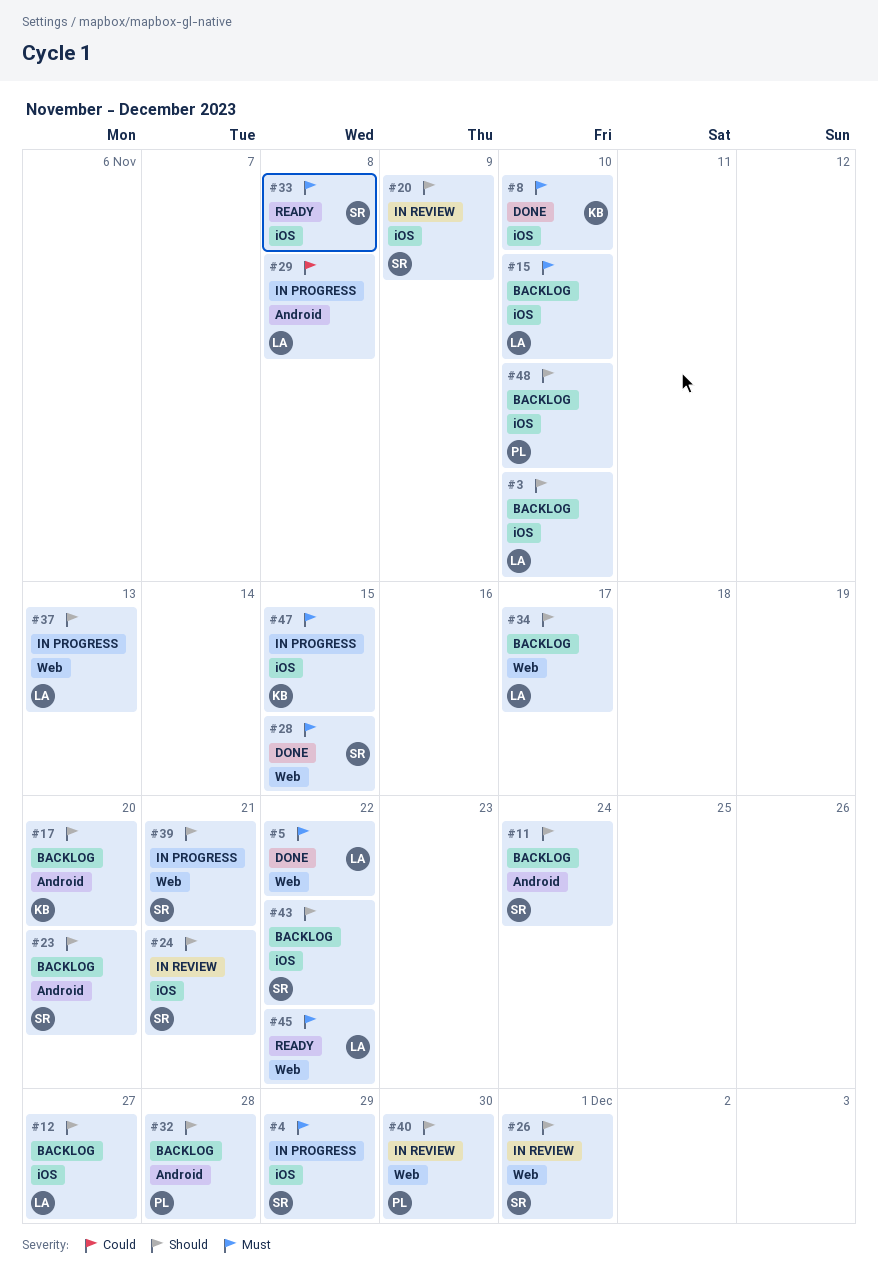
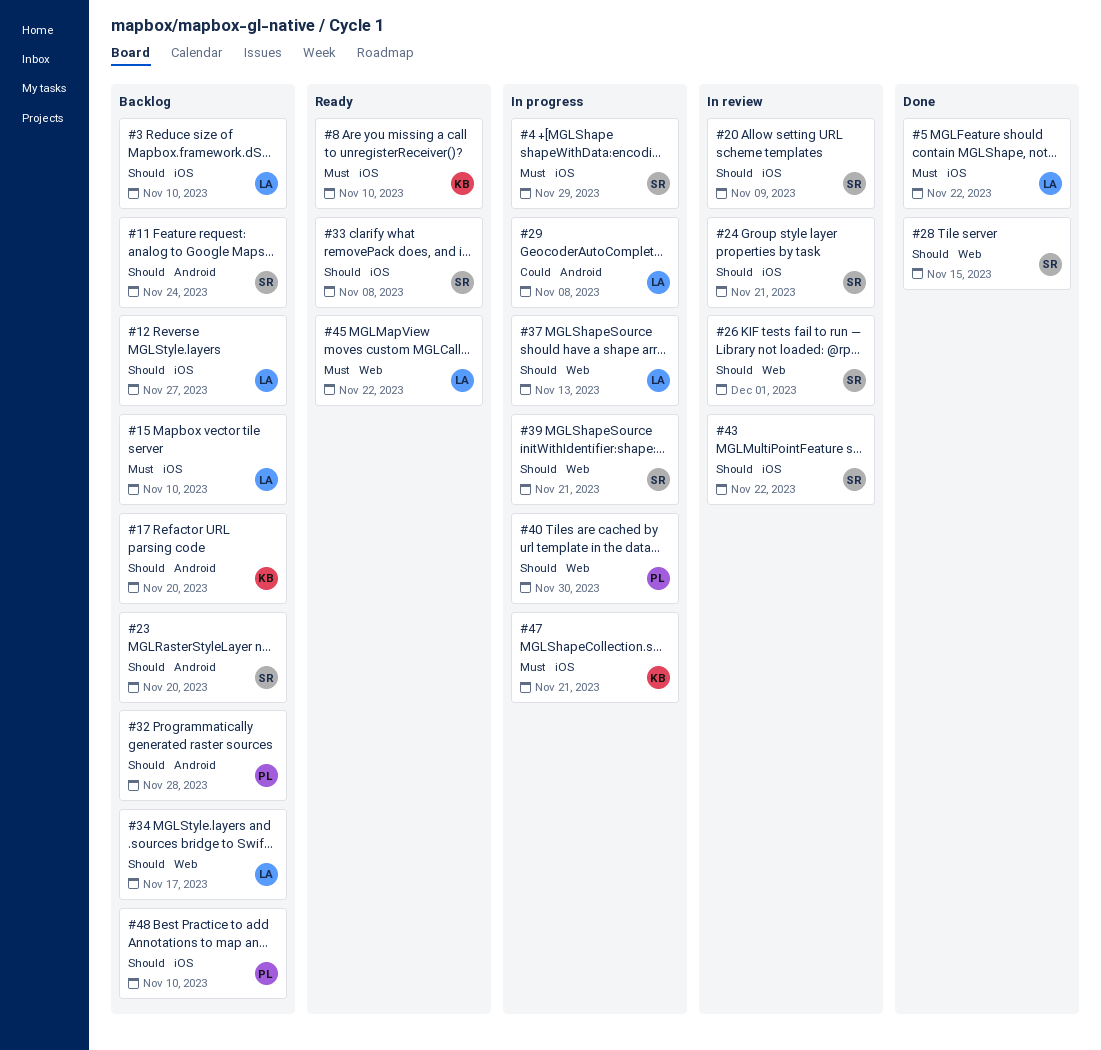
#5, label: Web -> iOS
#8, status: Done -> Ready
#28, priority: Must -> Should
#33, priority: Must -> Should
#40, status: In review -> In progress
#43, status: Backlog -> In review
#47, due: Nov 15 -> Nov 21

